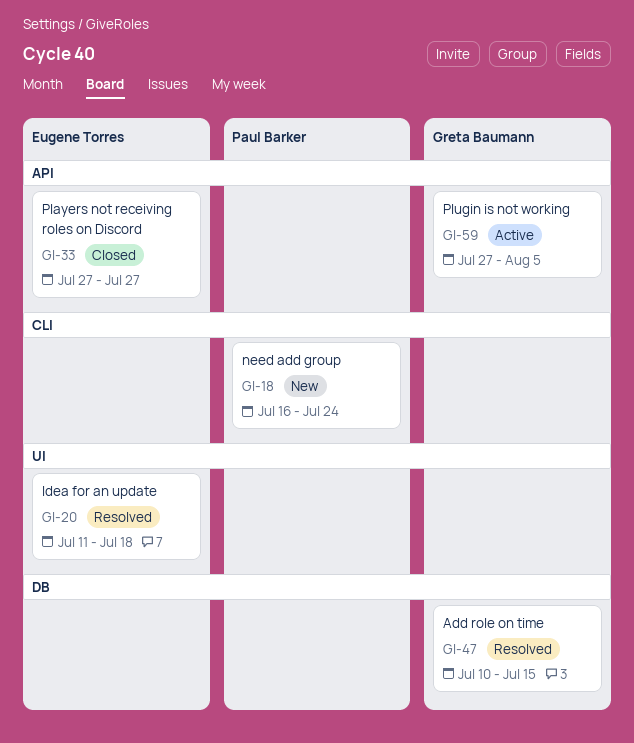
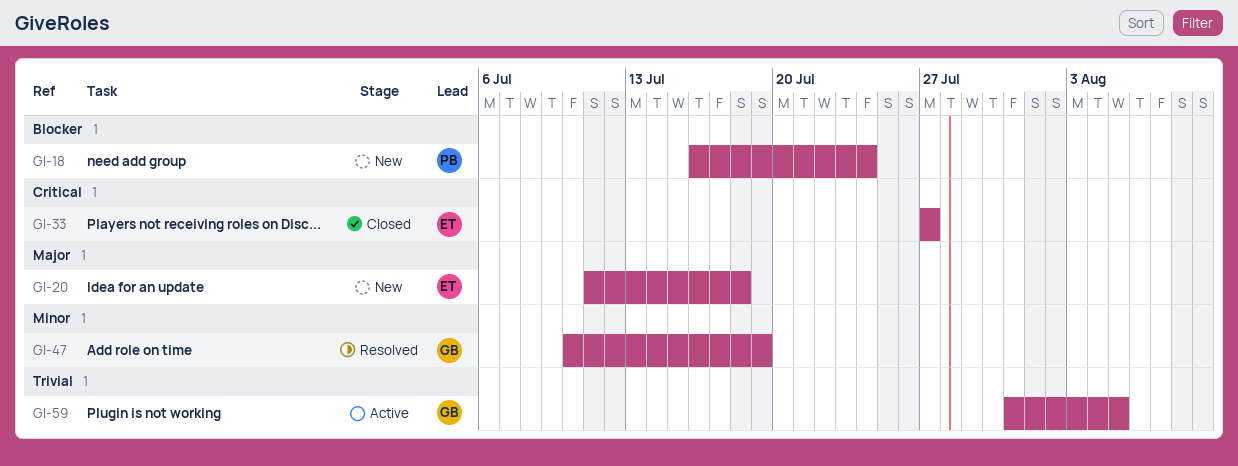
GI-20, status: Resolved -> New
GI-47, due: Jul 15 -> Jul 19
GI-59, start: Jul 27 -> Jul 31

